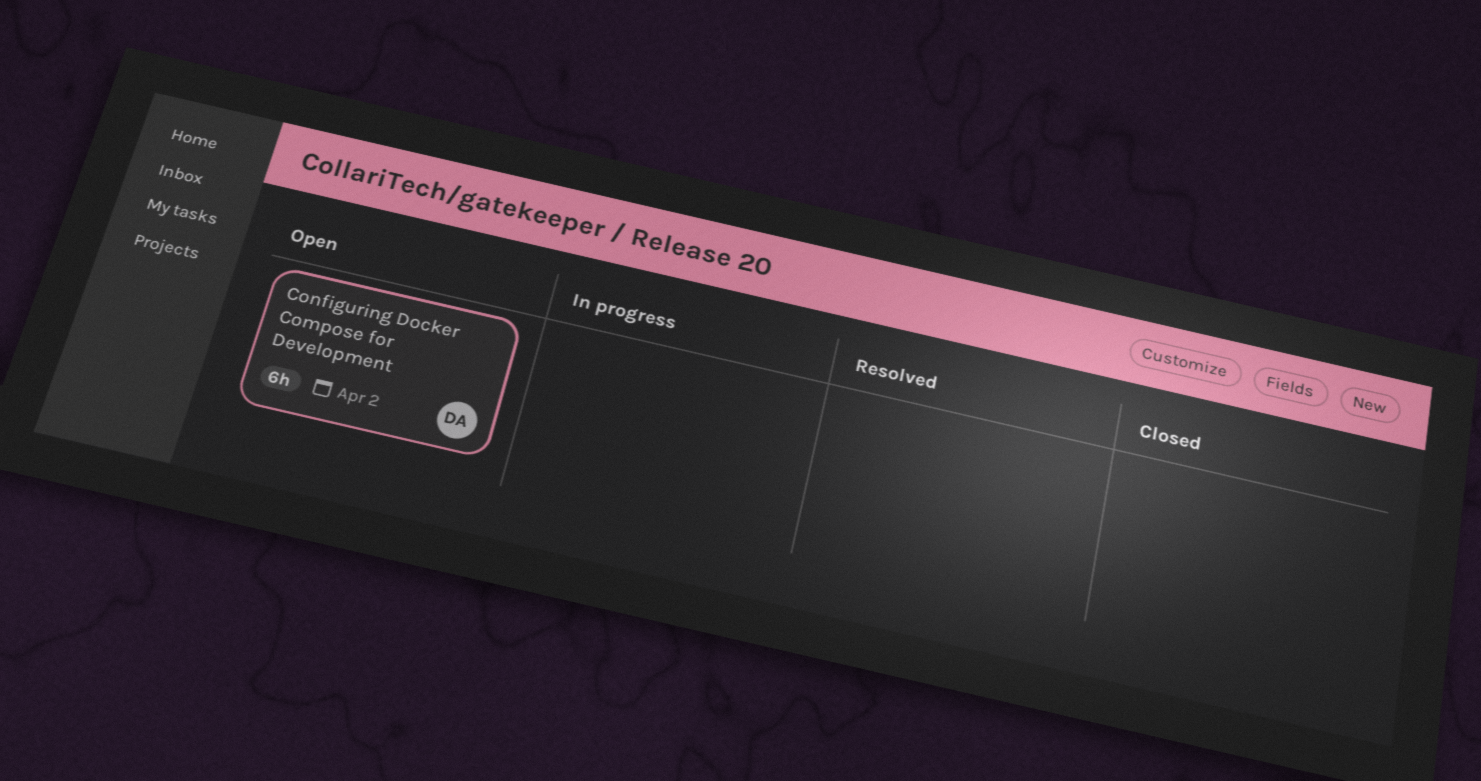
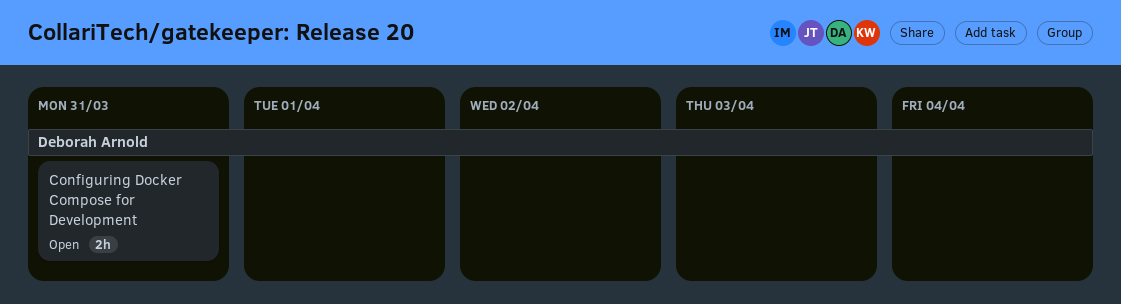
Configuring Docker Compose for Development, estimate: 6h -> 2h
Configuring Docker Compose for Development, due: Apr 2 -> Mar 31

